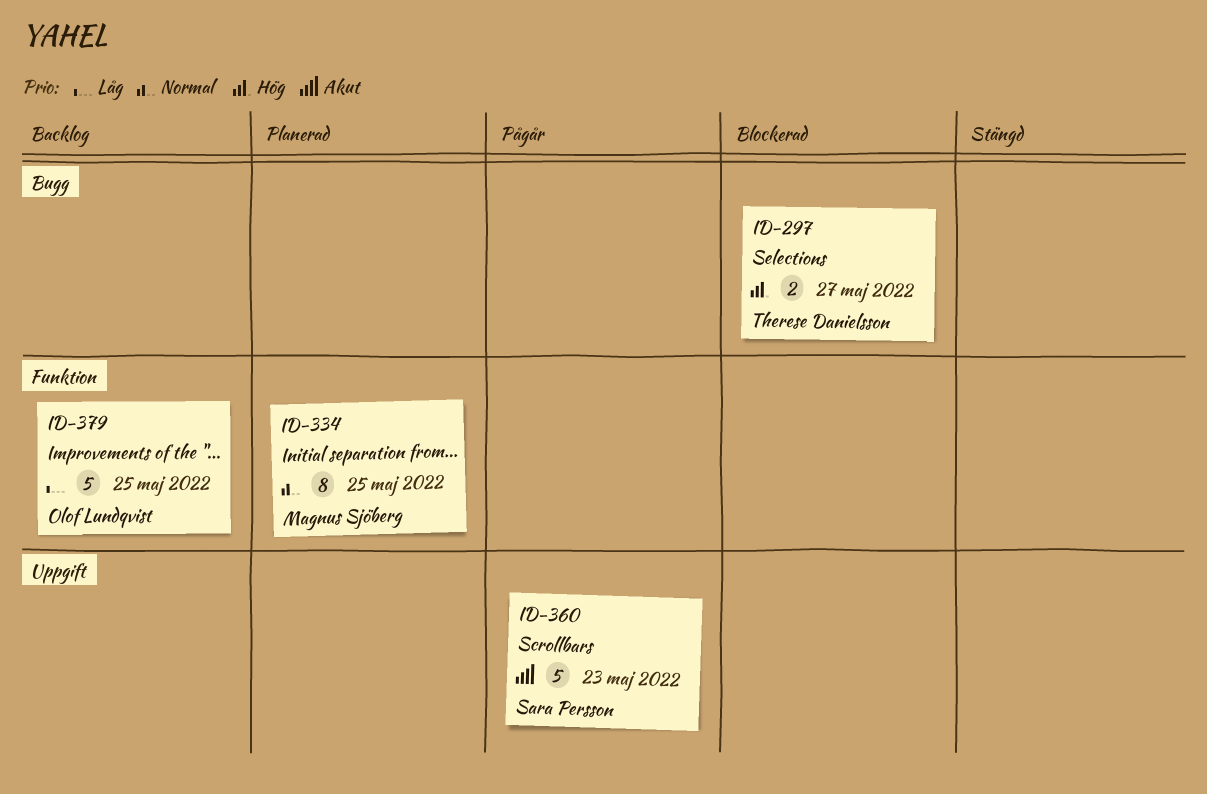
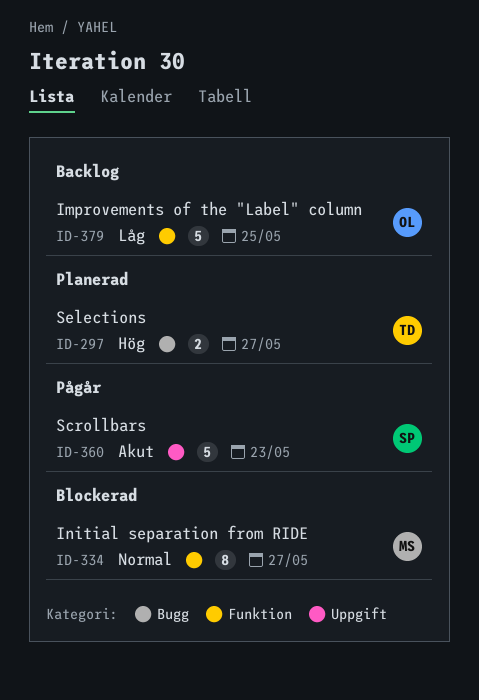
ID-297, status: Blockerad -> Planerad
ID-334, status: Planerad -> Blockerad
ID-334, due: May 25 -> May 27

